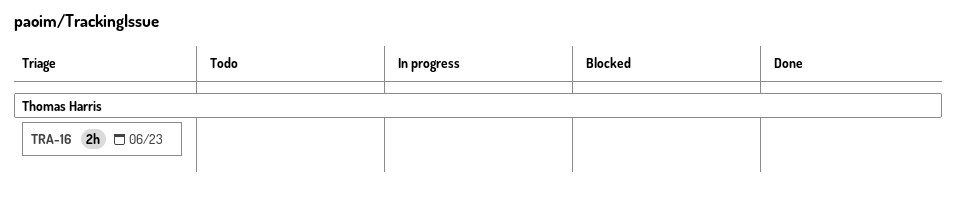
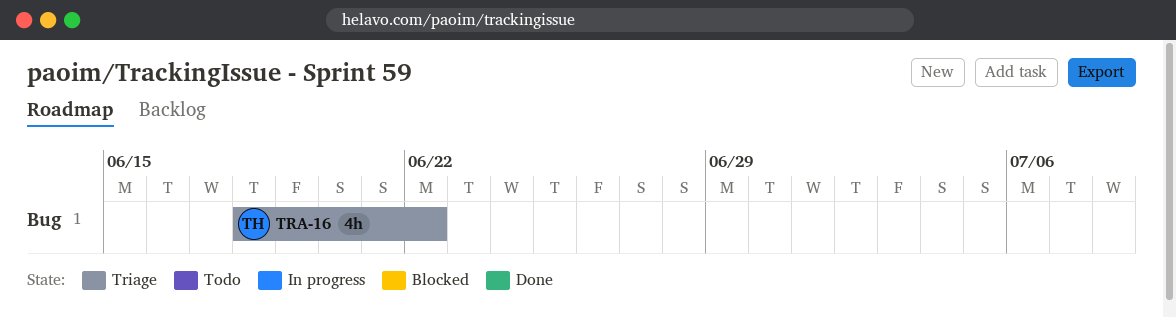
TRA-16, estimate: 2h -> 4h
TRA-16, due: Jun 23 -> Jun 22

